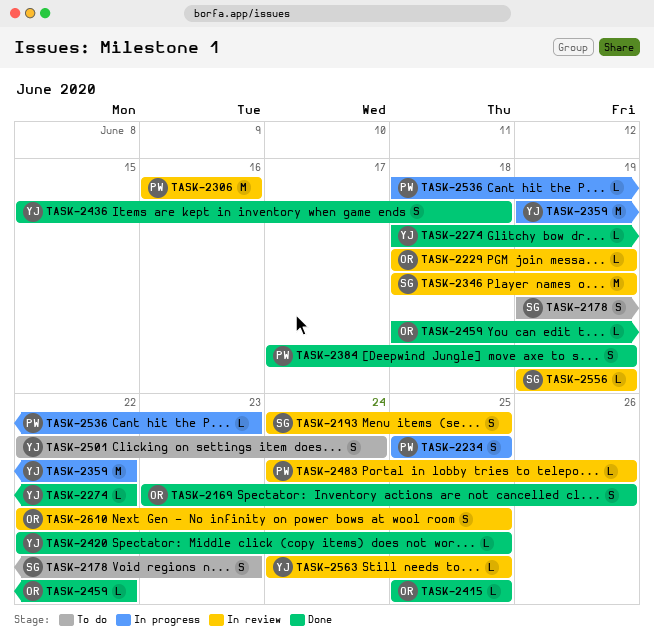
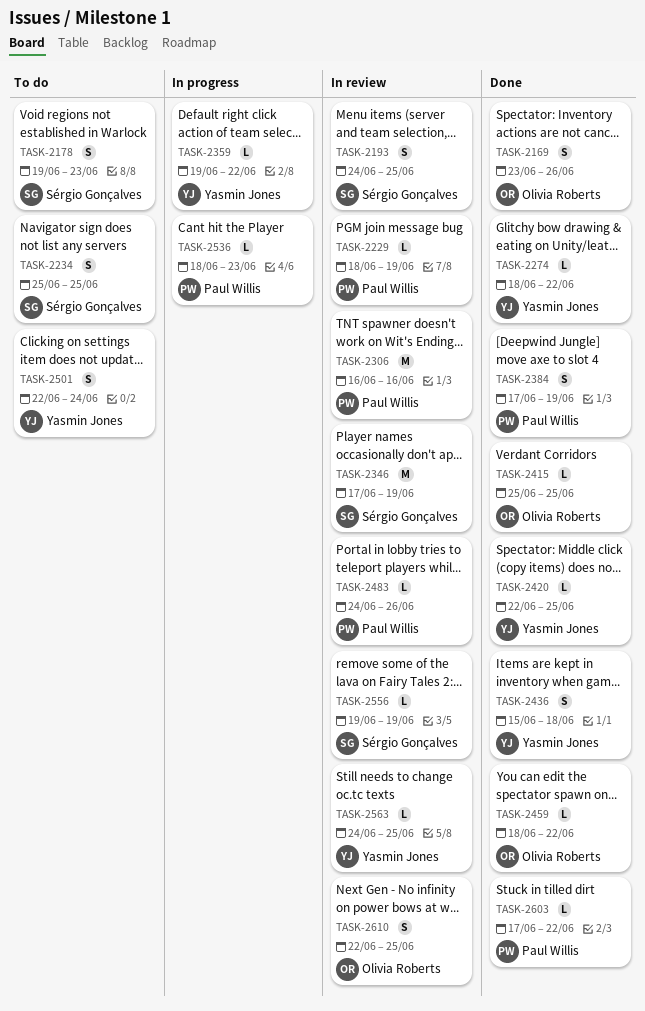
TASK-2229, owner: Olivia Roberts -> Paul Willis
TASK-2234, status: In progress -> To do
TASK-2234, owner: Paul Willis -> Sérgio Gonçalves
TASK-2346, start: Jun 18 -> Jun 17
TASK-2359, estimate: M -> L
TASK-2603: none -> present

